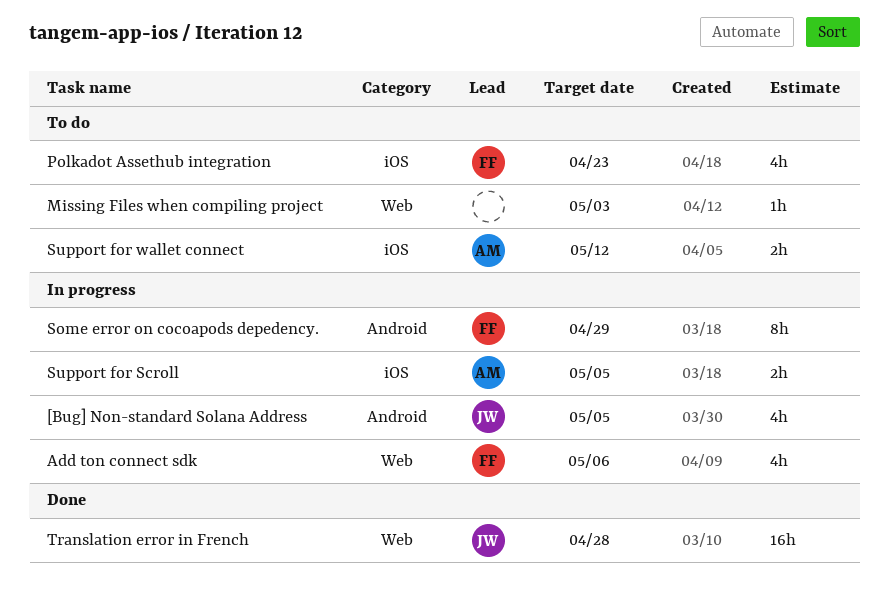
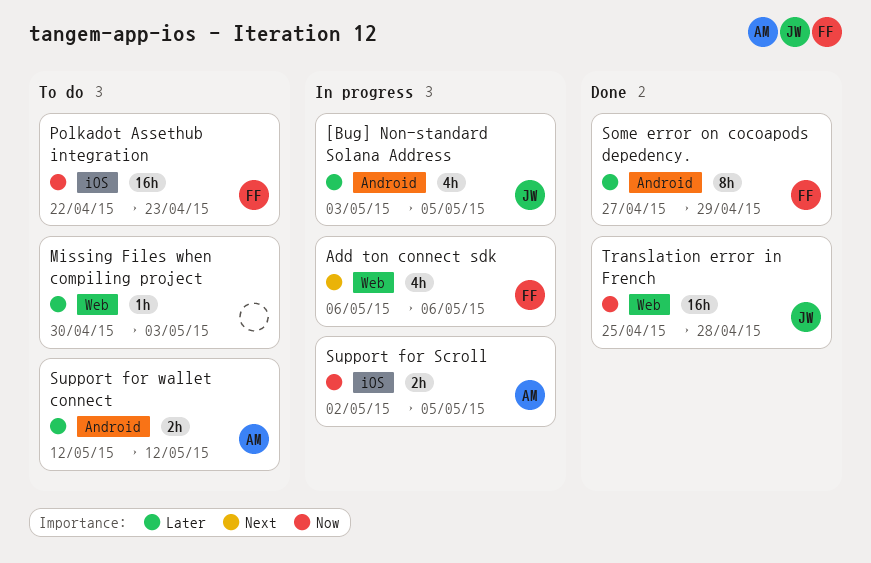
Polkadot Assethub integration, estimate: 4h -> 16h
Some error on cocoapods depedency., status: In progress -> Done
Support for wallet connect, label: iOS -> Android

